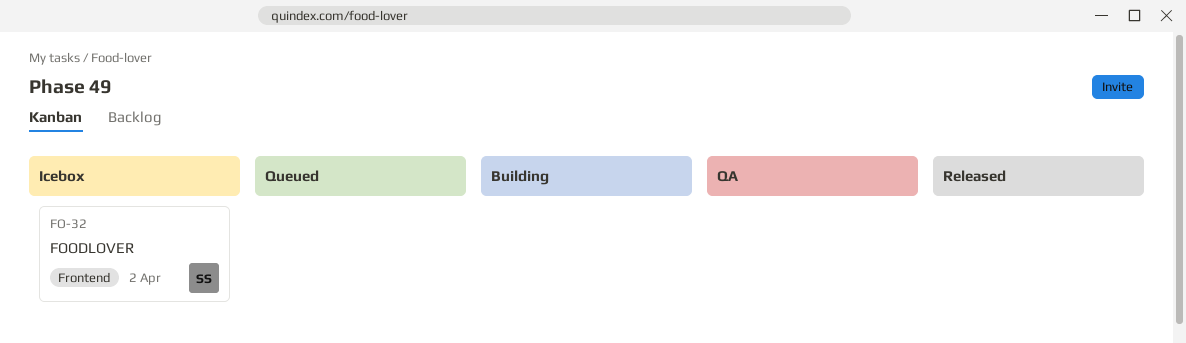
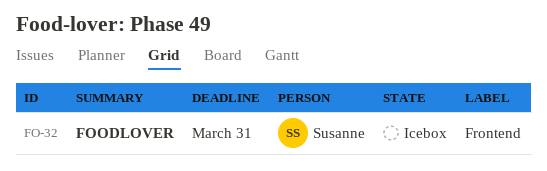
FO-32, due: Apr 2 -> Mar 31

